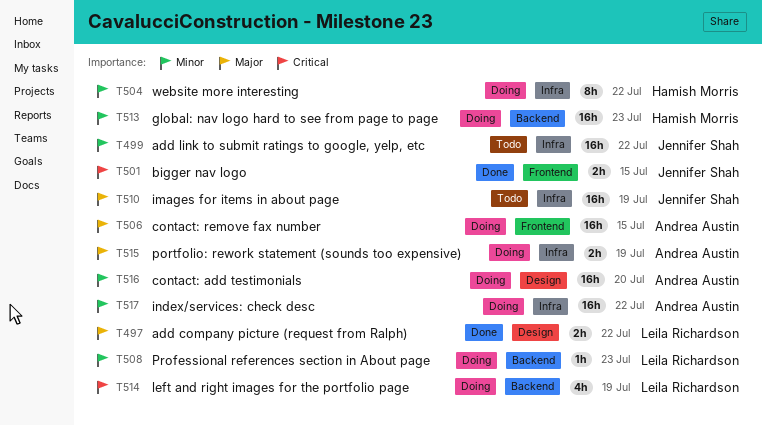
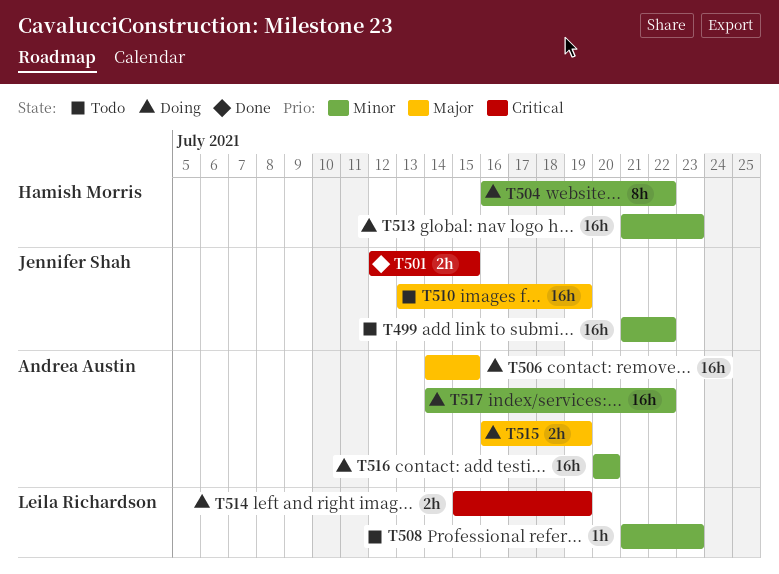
T497: present -> none
T508, status: Doing -> Todo
T514, estimate: 4h -> 2h

